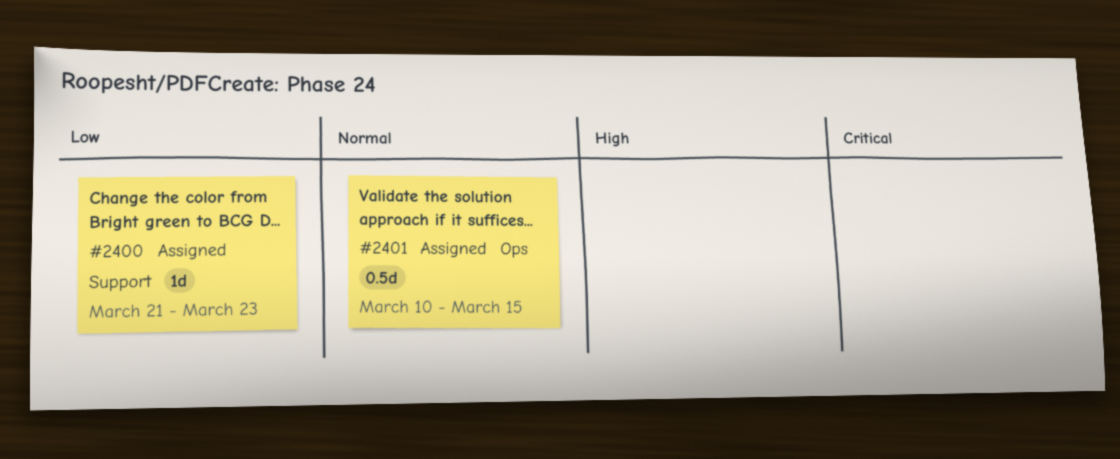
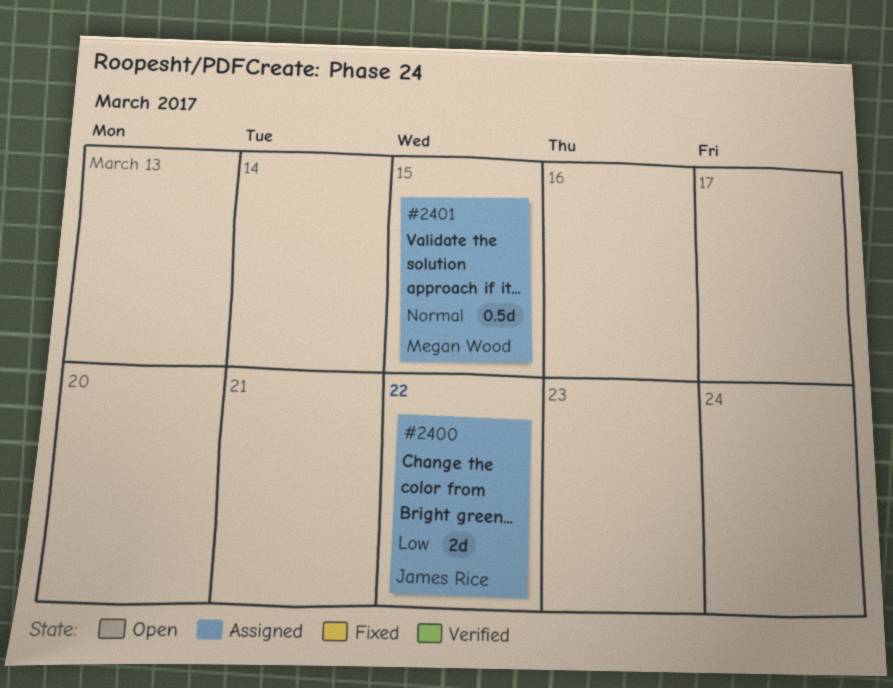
#2400, estimate: 1d -> 2d
#2400, due: Mar 23 -> Mar 22

